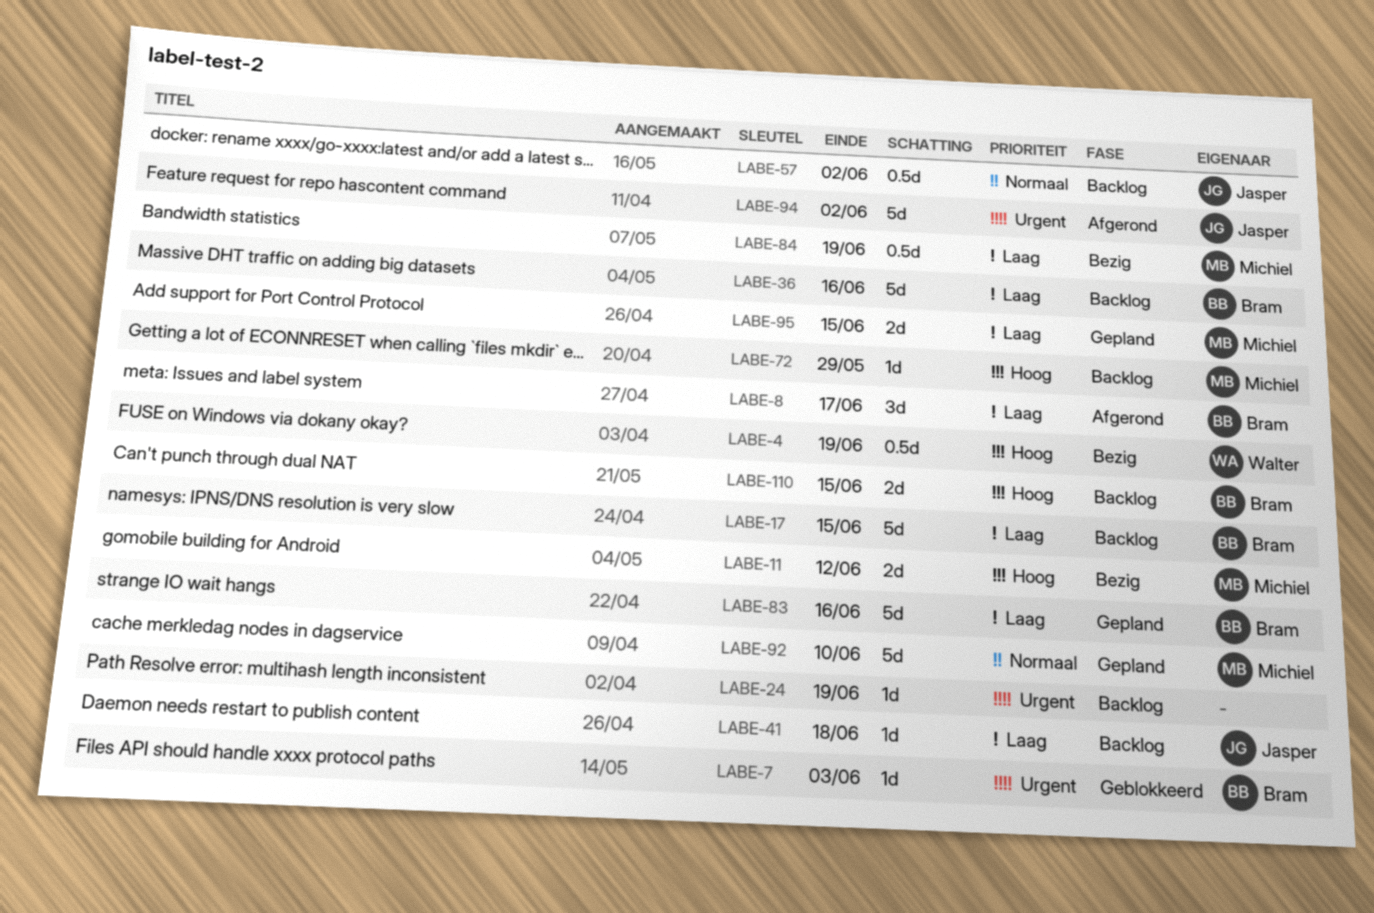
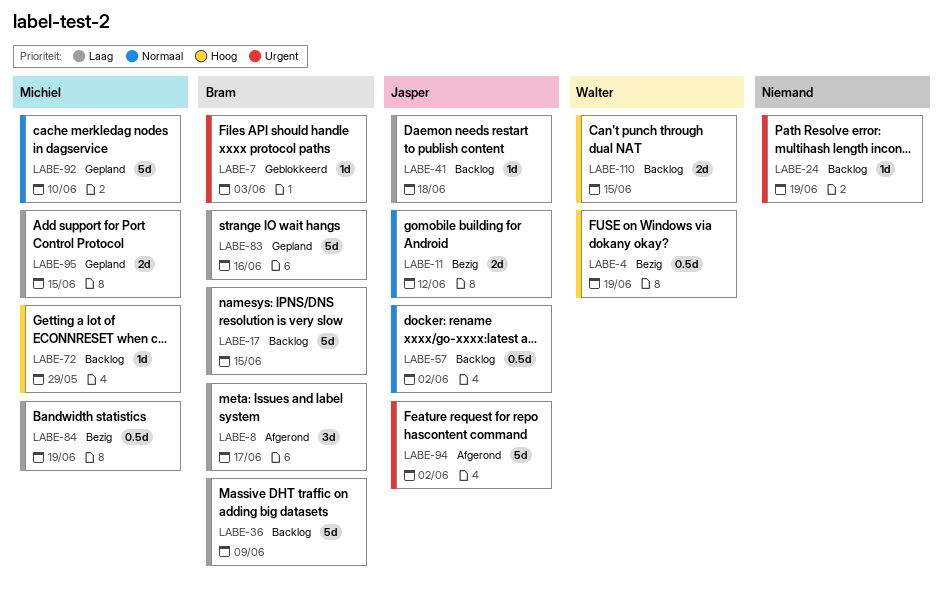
LABE-11, owner: Michiel -> Jasper
LABE-11, priority: Hoog -> Normaal
LABE-36, due: Jun 16 -> Jun 9
LABE-110, owner: Bram -> Walter

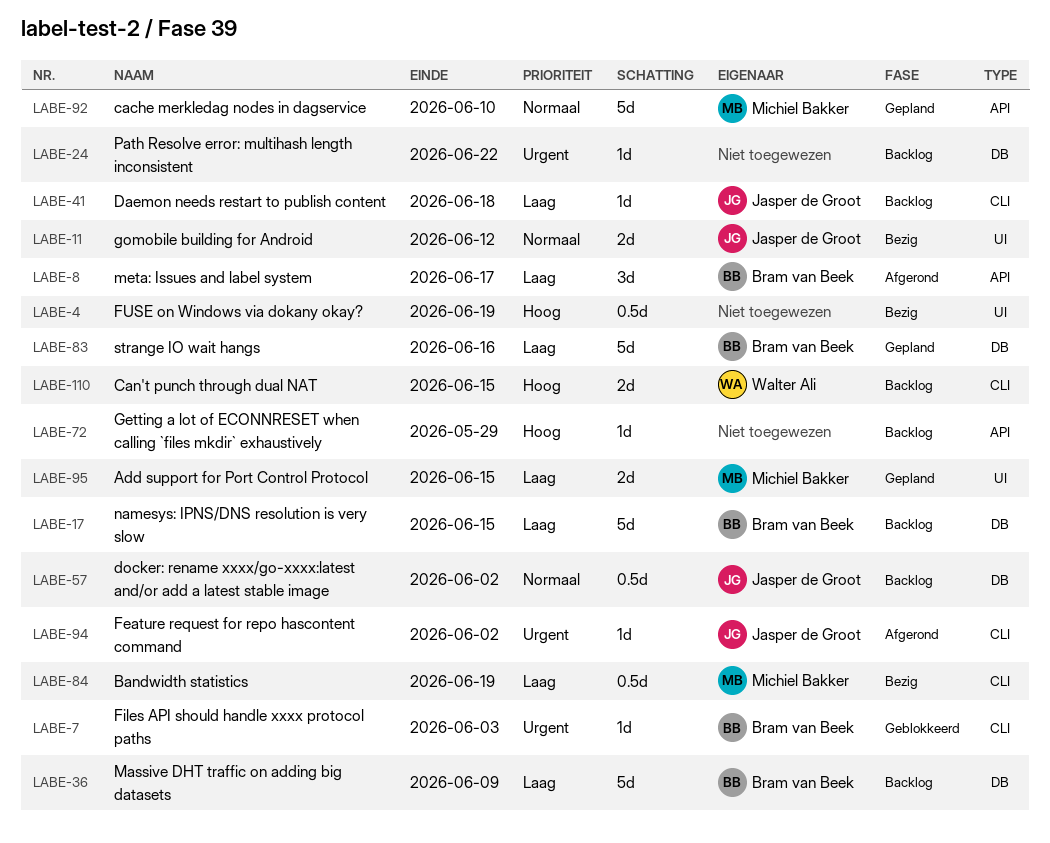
LABE-4, owner: Walter Ali -> none
LABE-24, due: Jun 19 -> Jun 22
LABE-72, owner: Michiel Bakker -> none
LABE-94, estimate: 5d -> 1d

